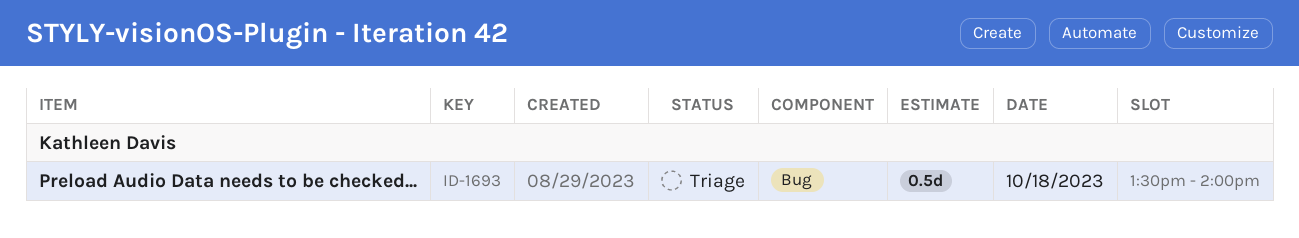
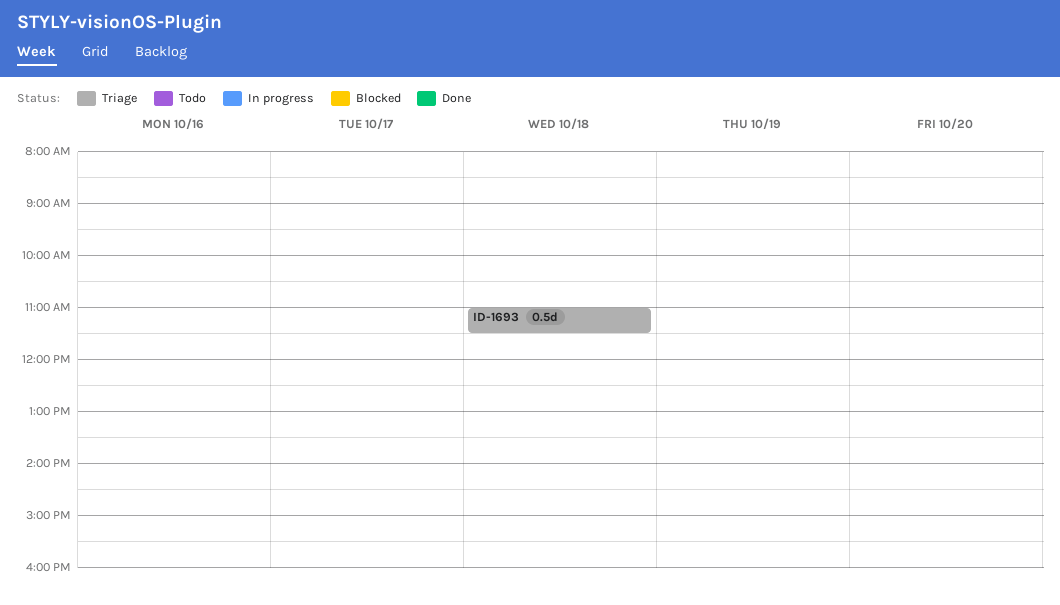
ID-1693, begins: 13:30 -> 11:00
ID-1693, ends: 14:00 -> 11:30

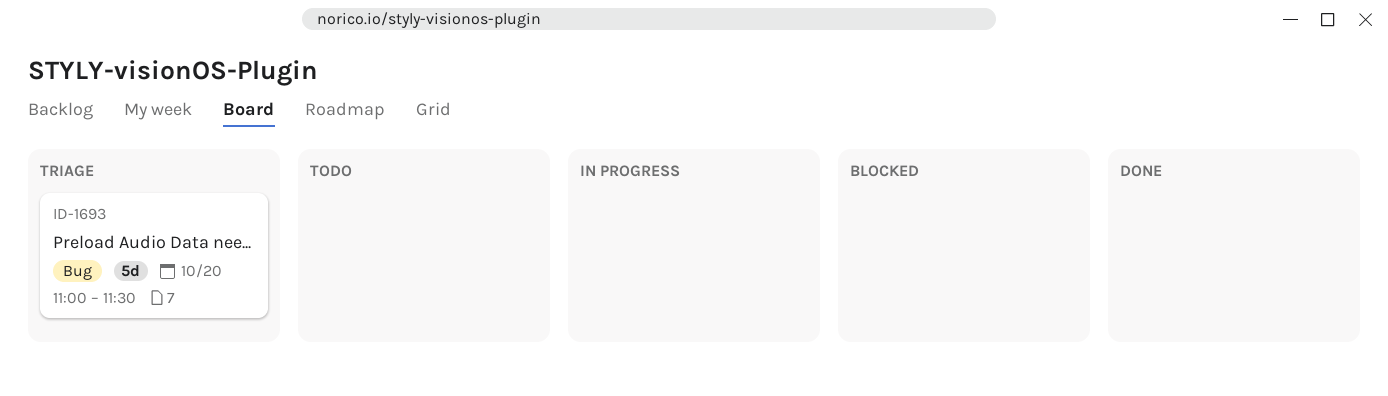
ID-1693, estimate: 0.5d -> 5d
ID-1693, day: Oct 18 -> Oct 20

